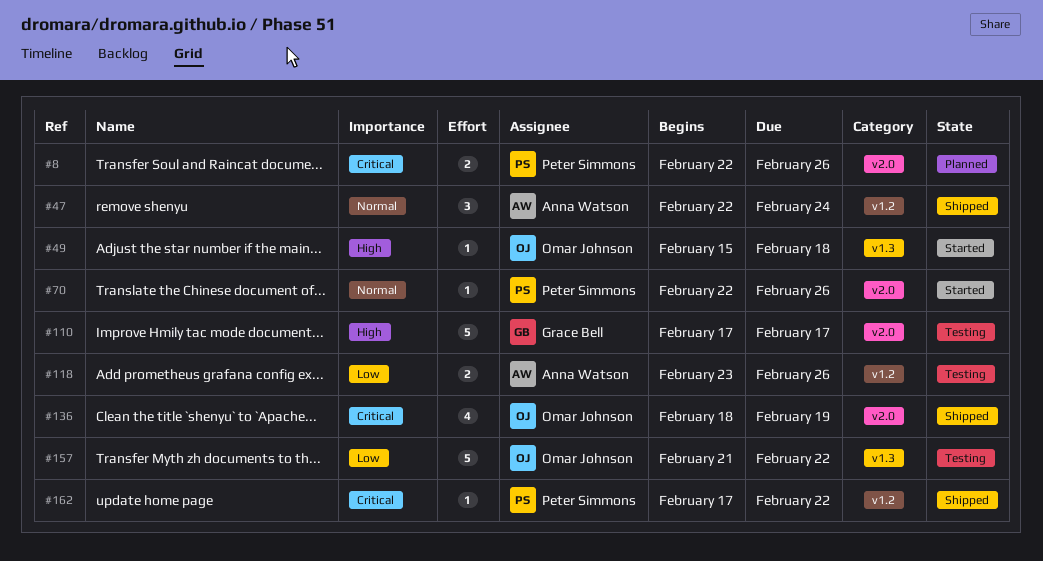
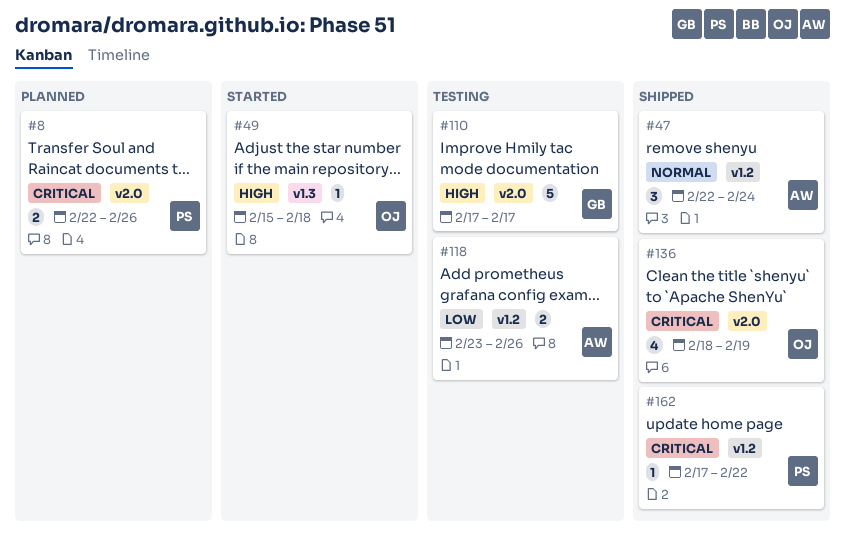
#70: present -> none
#157: present -> none

